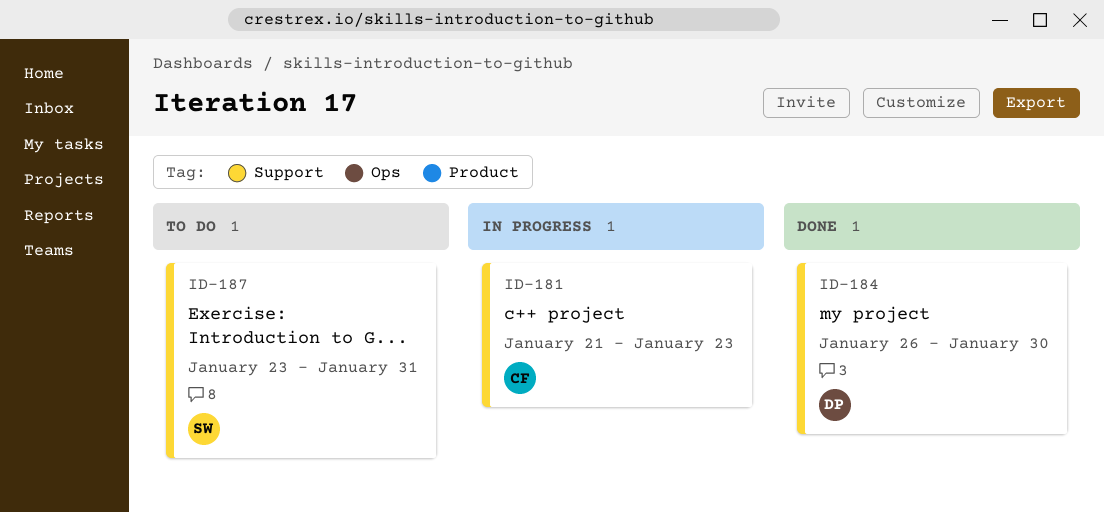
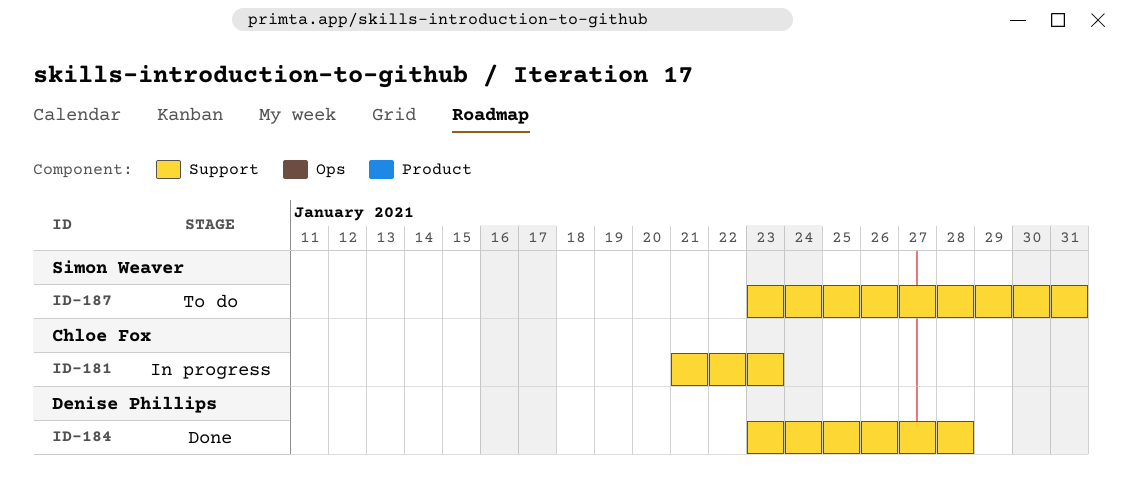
ID-184, start: Jan 26 -> Jan 23
ID-184, due: Jan 30 -> Jan 28

